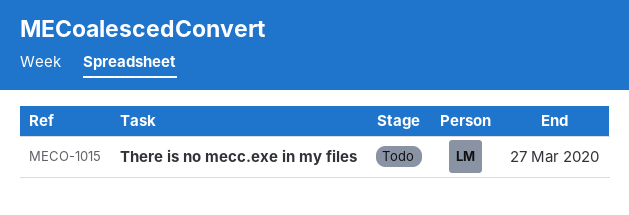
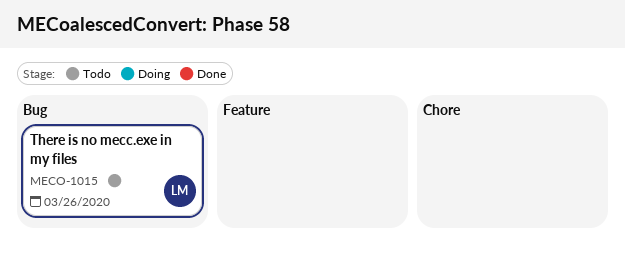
MECO-1015, due: Mar 27 -> Mar 26

